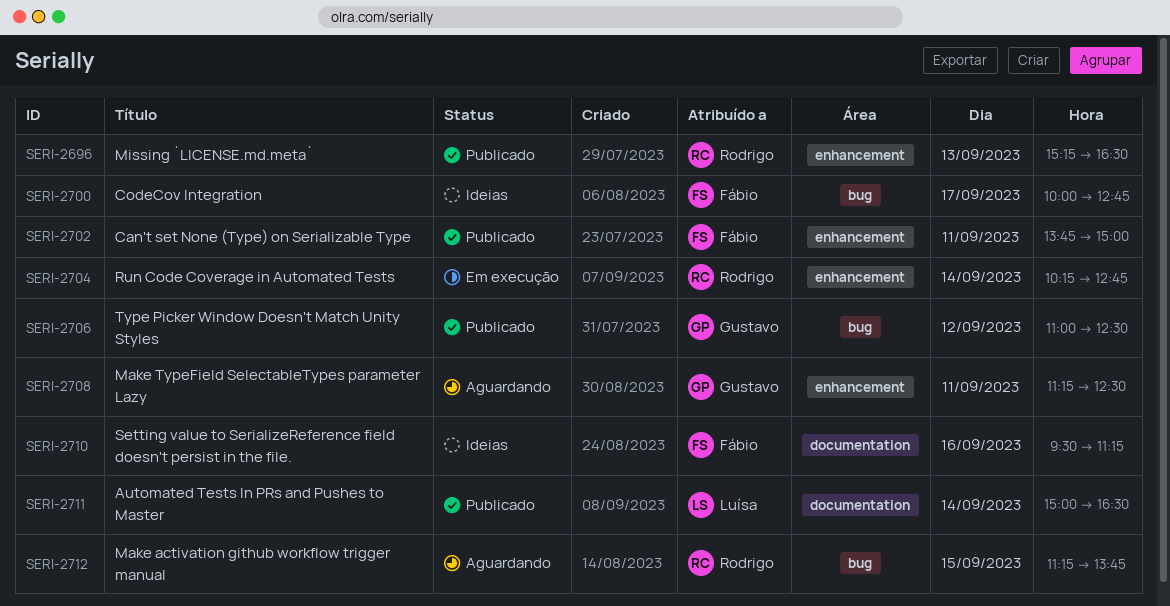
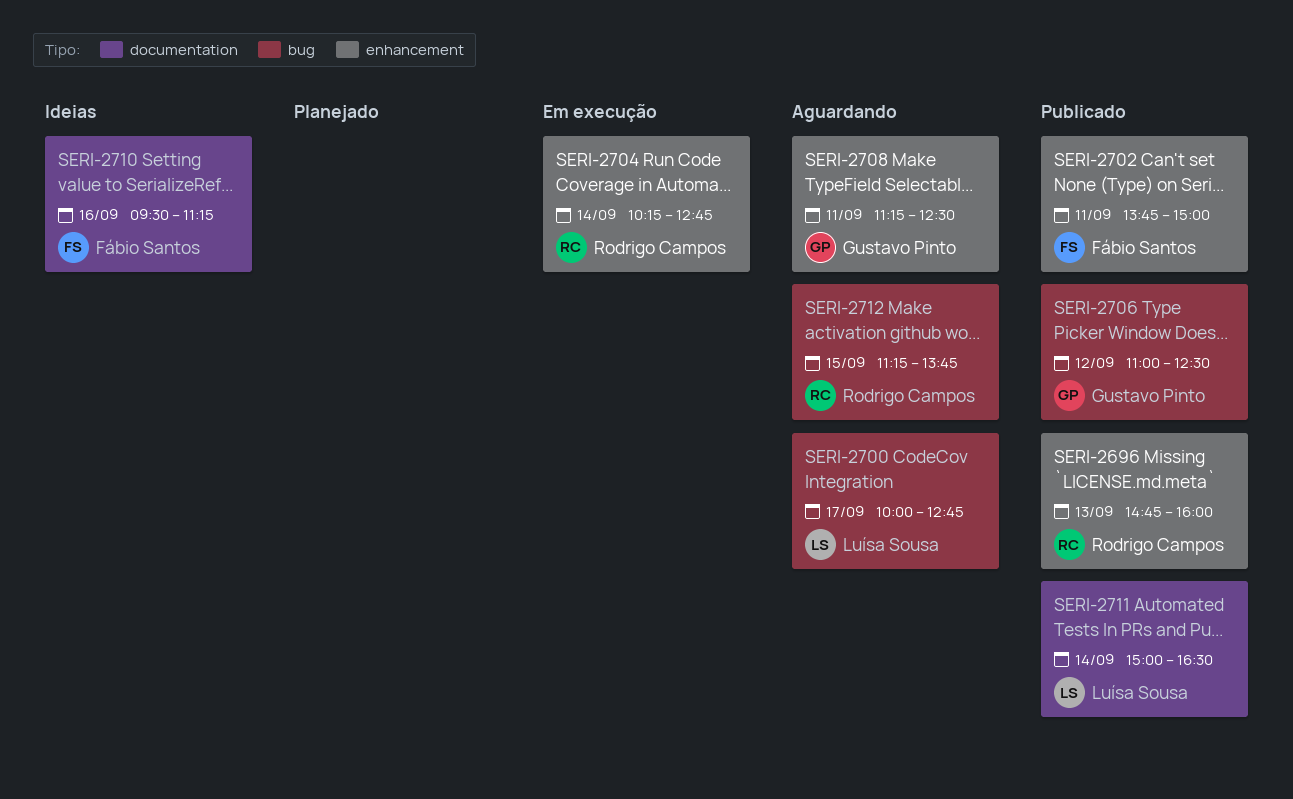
SERI-2696, begins: 15:15 -> 14:45
SERI-2696, ends: 16:30 -> 16:00
SERI-2700, status: Ideias -> Aguardando
SERI-2700, owner: Fábio Santos -> Luísa Sousa

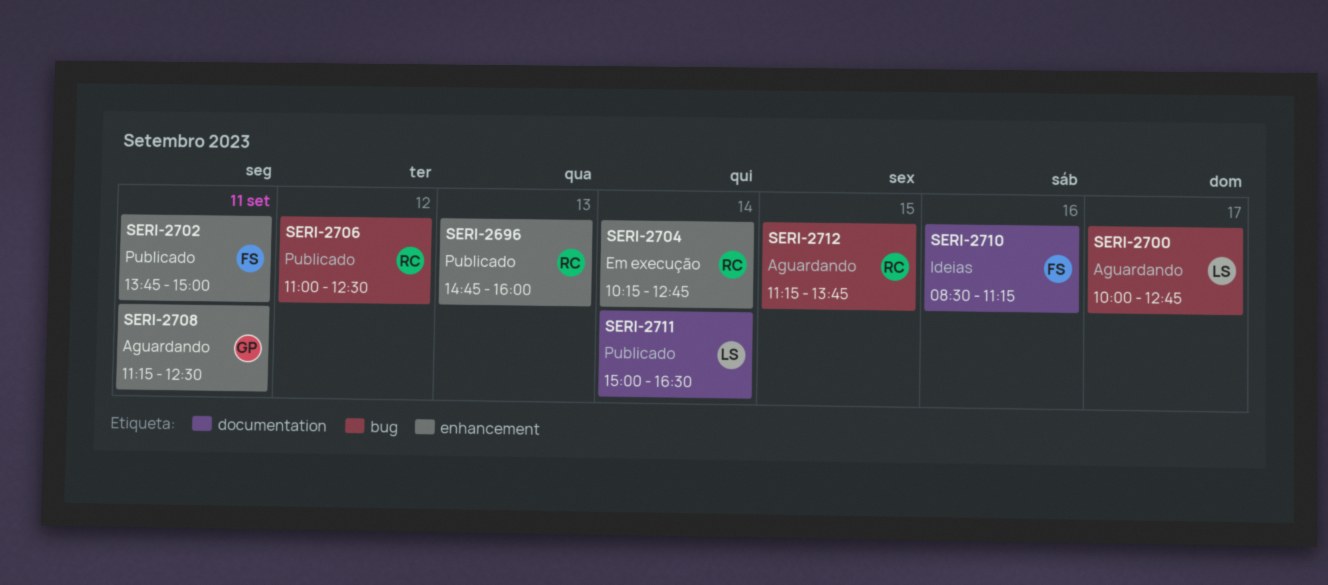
SERI-2706, owner: Gustavo Pinto -> Rodrigo Campos
SERI-2710, begins: 09:30 -> 08:30

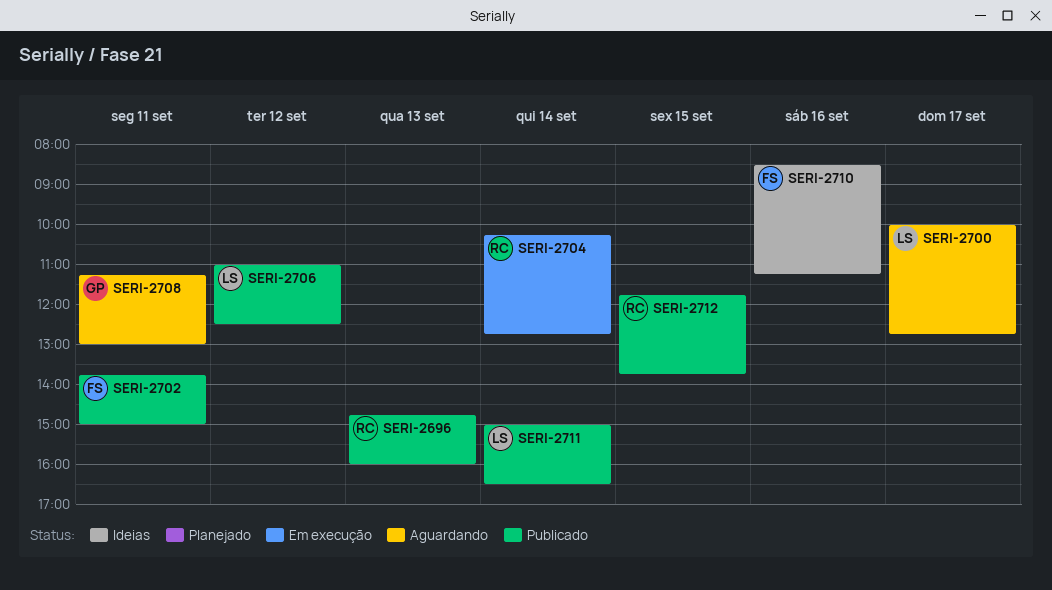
SERI-2706, owner: RC -> LS
SERI-2708, ends: 12:30 -> 13:00
SERI-2712, status: Aguardando -> Publicado
SERI-2712, begins: 11:15 -> 11:45

